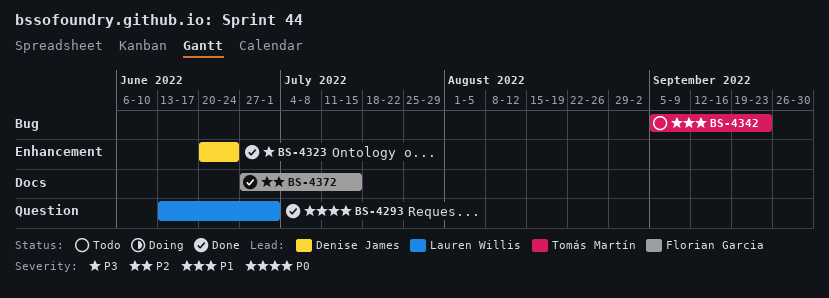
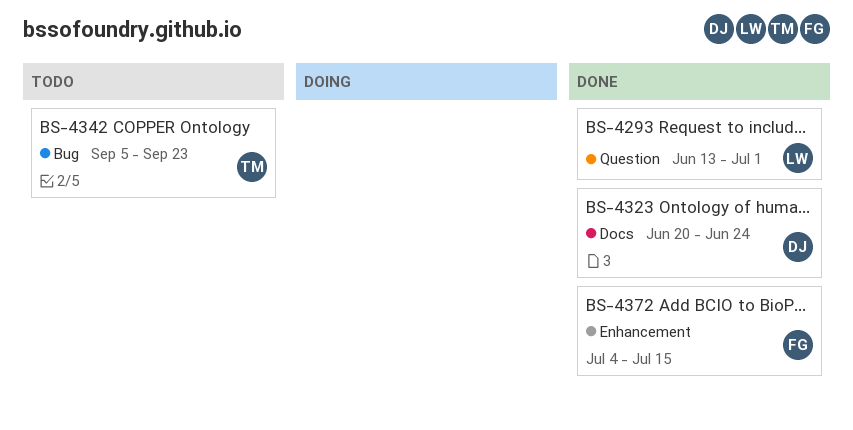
BS-4323, label: Enhancement -> Docs
BS-4372, label: Docs -> Enhancement
BS-4372, start: Jun 27 -> Jul 4

